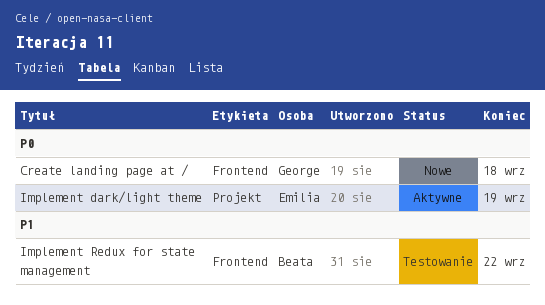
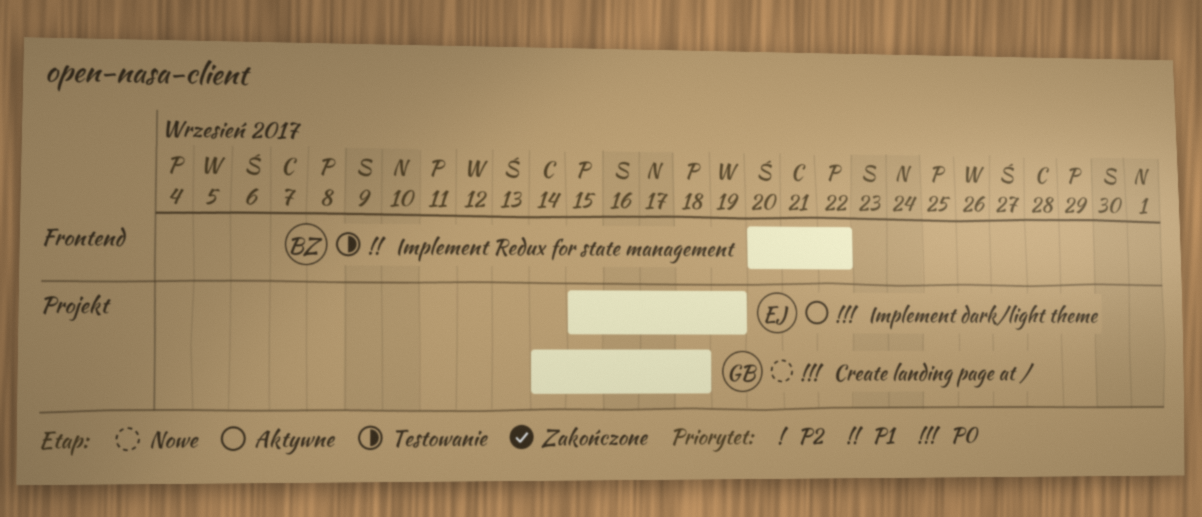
Create landing page at /, label: Frontend -> Projekt

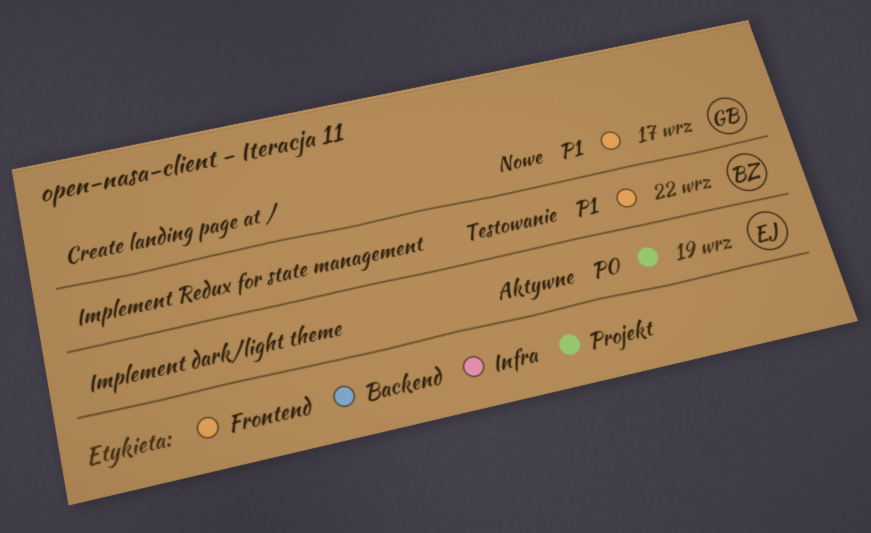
Create landing page at /, priority: P0 -> P1
Create landing page at /, label: Projekt -> Frontend
Create landing page at /, due: Sep 18 -> Sep 17

